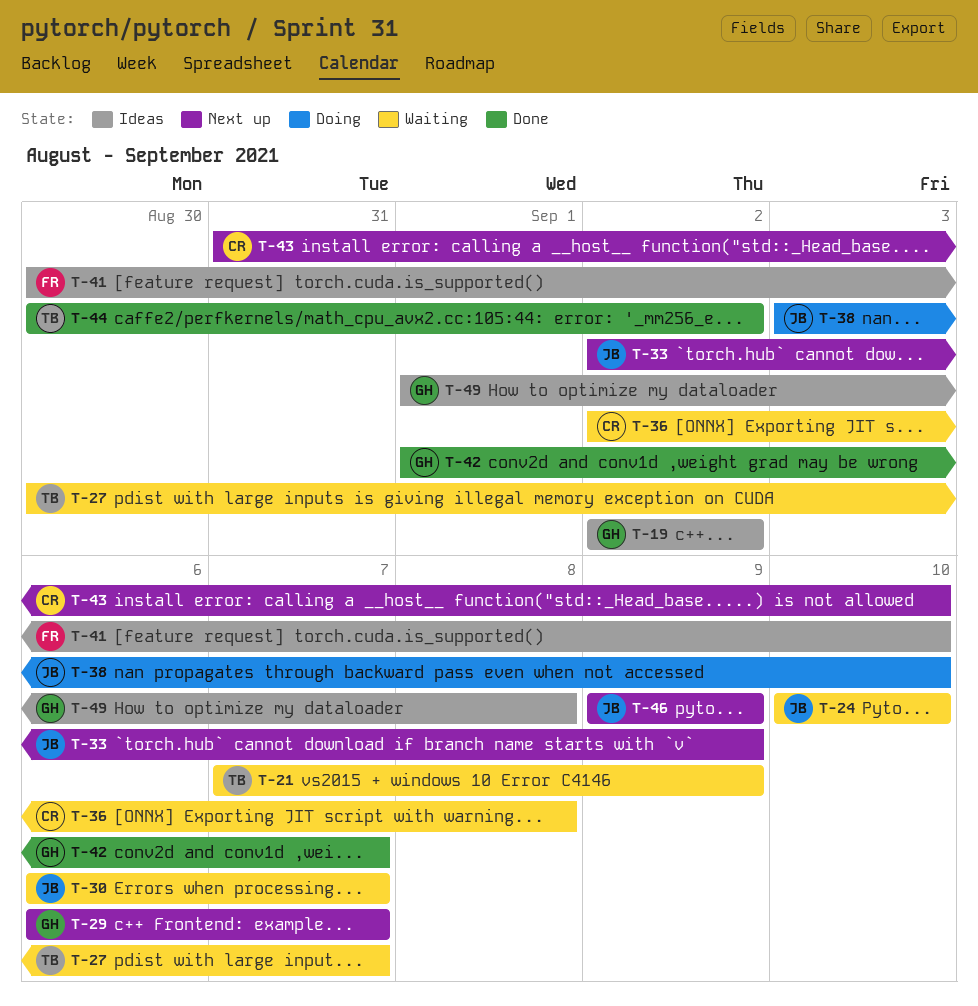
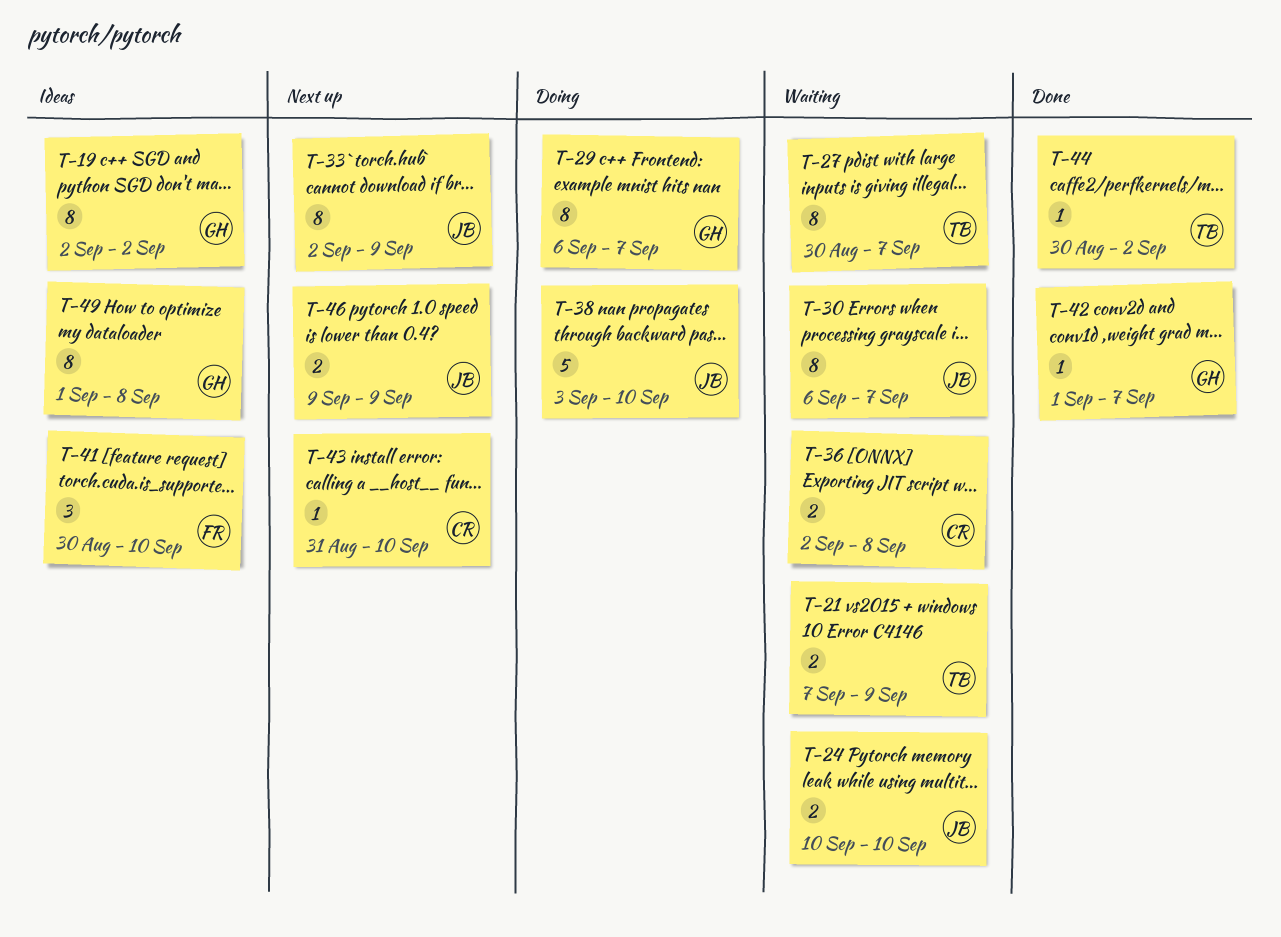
T-29, status: Next up -> Doing

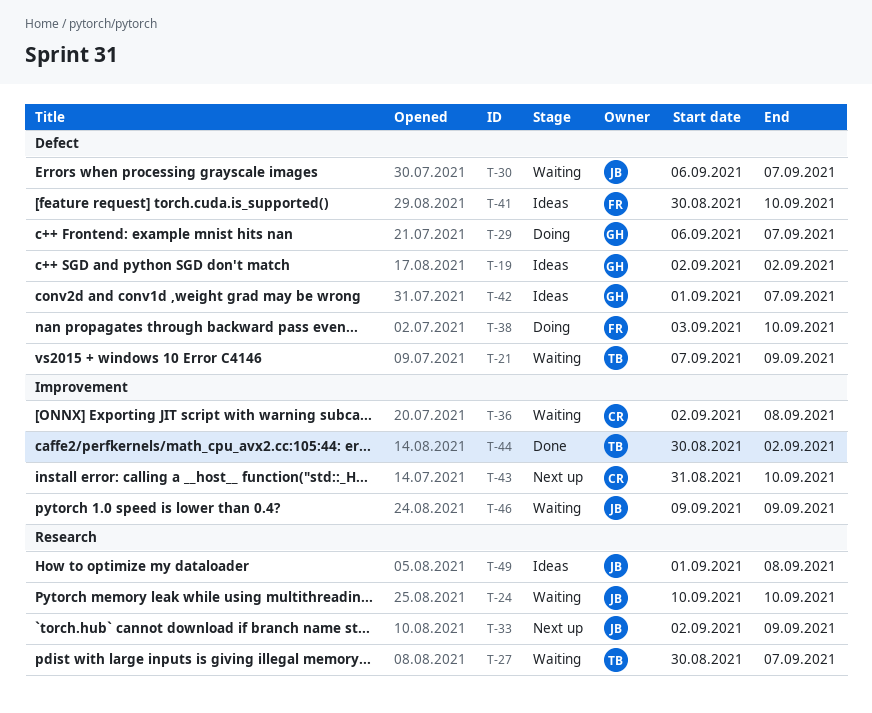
T-38, owner: JB -> FR
T-42, status: Done -> Ideas
T-46, status: Next up -> Waiting
T-49, owner: GH -> JB

